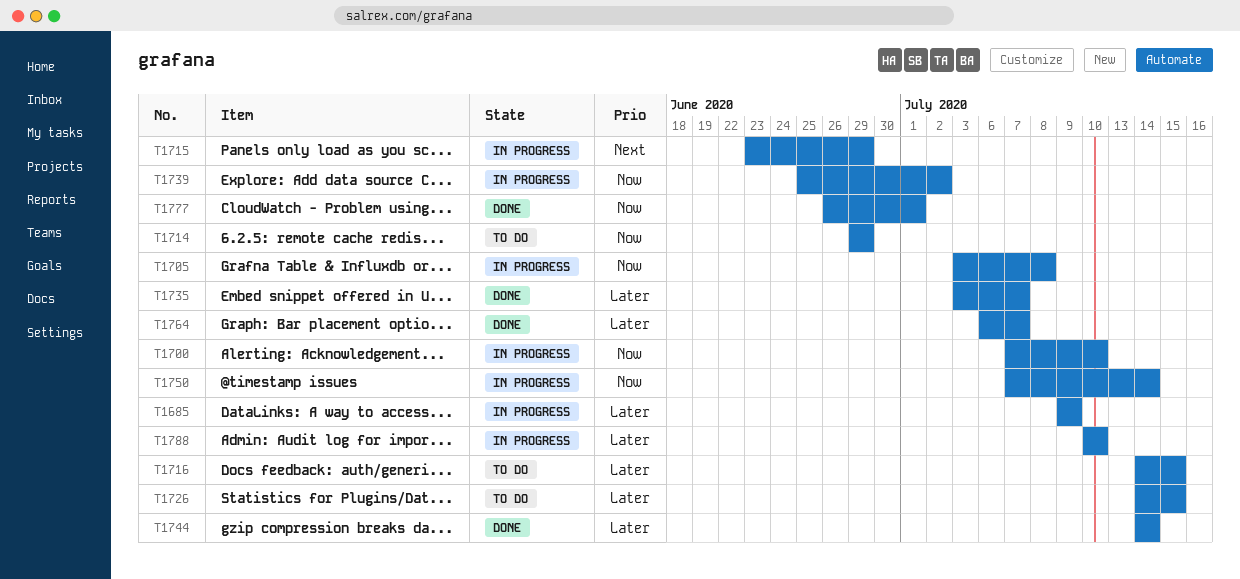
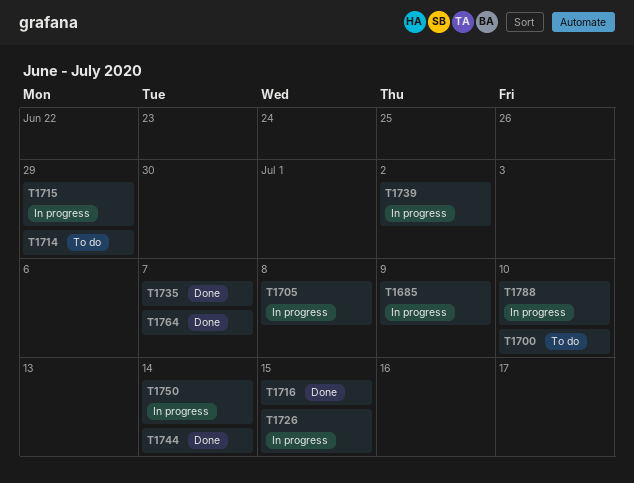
T1700, status: In progress -> To do
T1716, status: To do -> Done
T1726, status: To do -> In progress
T1777: present -> none

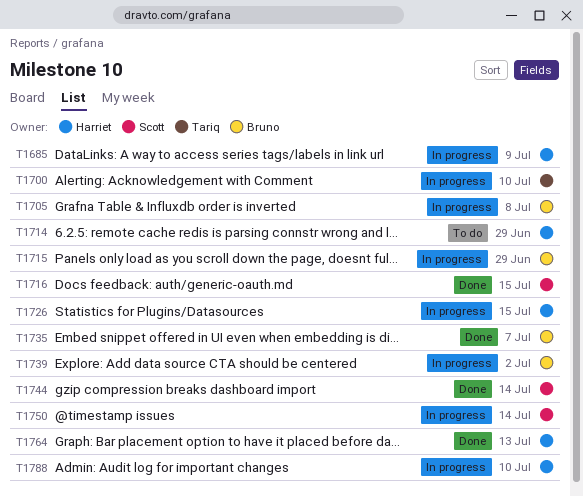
T1700, status: To do -> In progress
T1764, due: Jul 7 -> Jul 13

